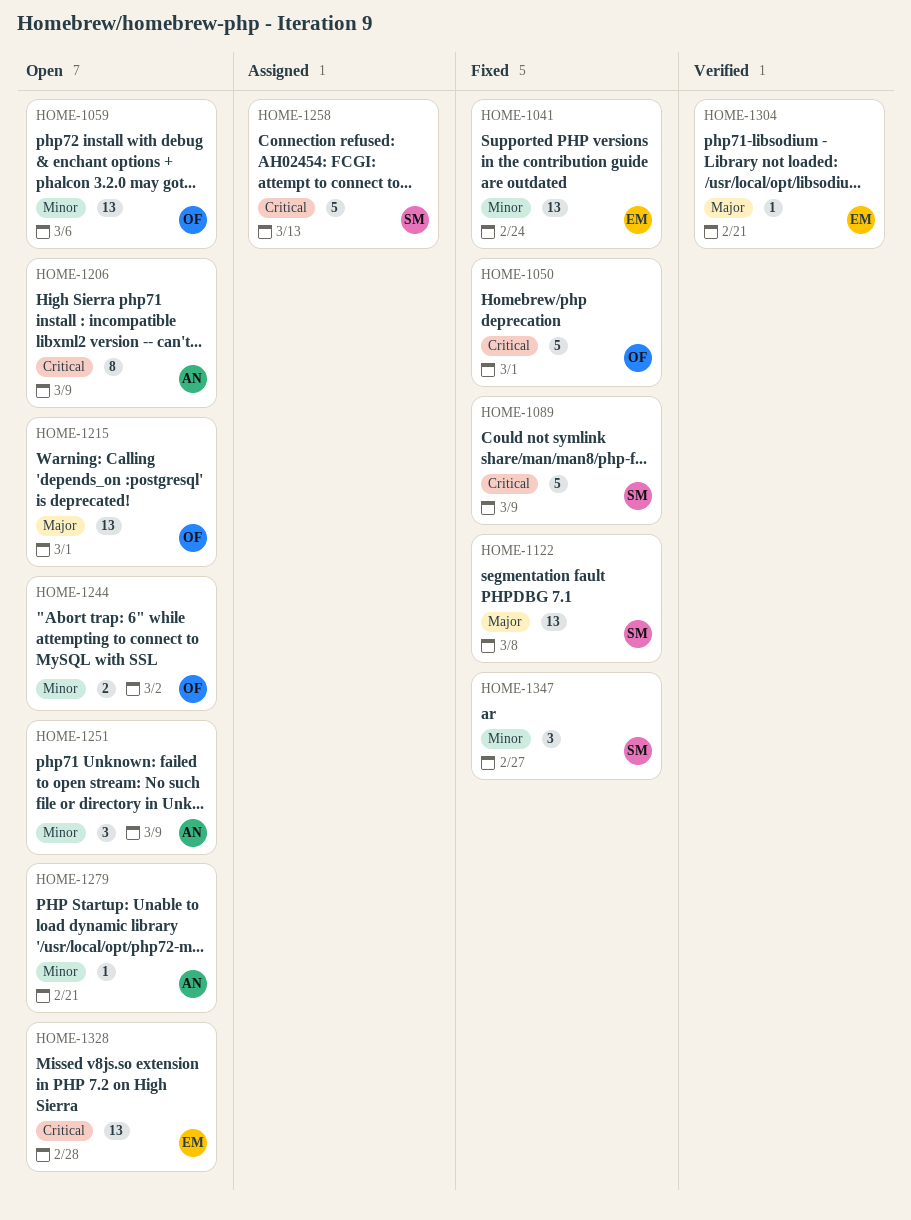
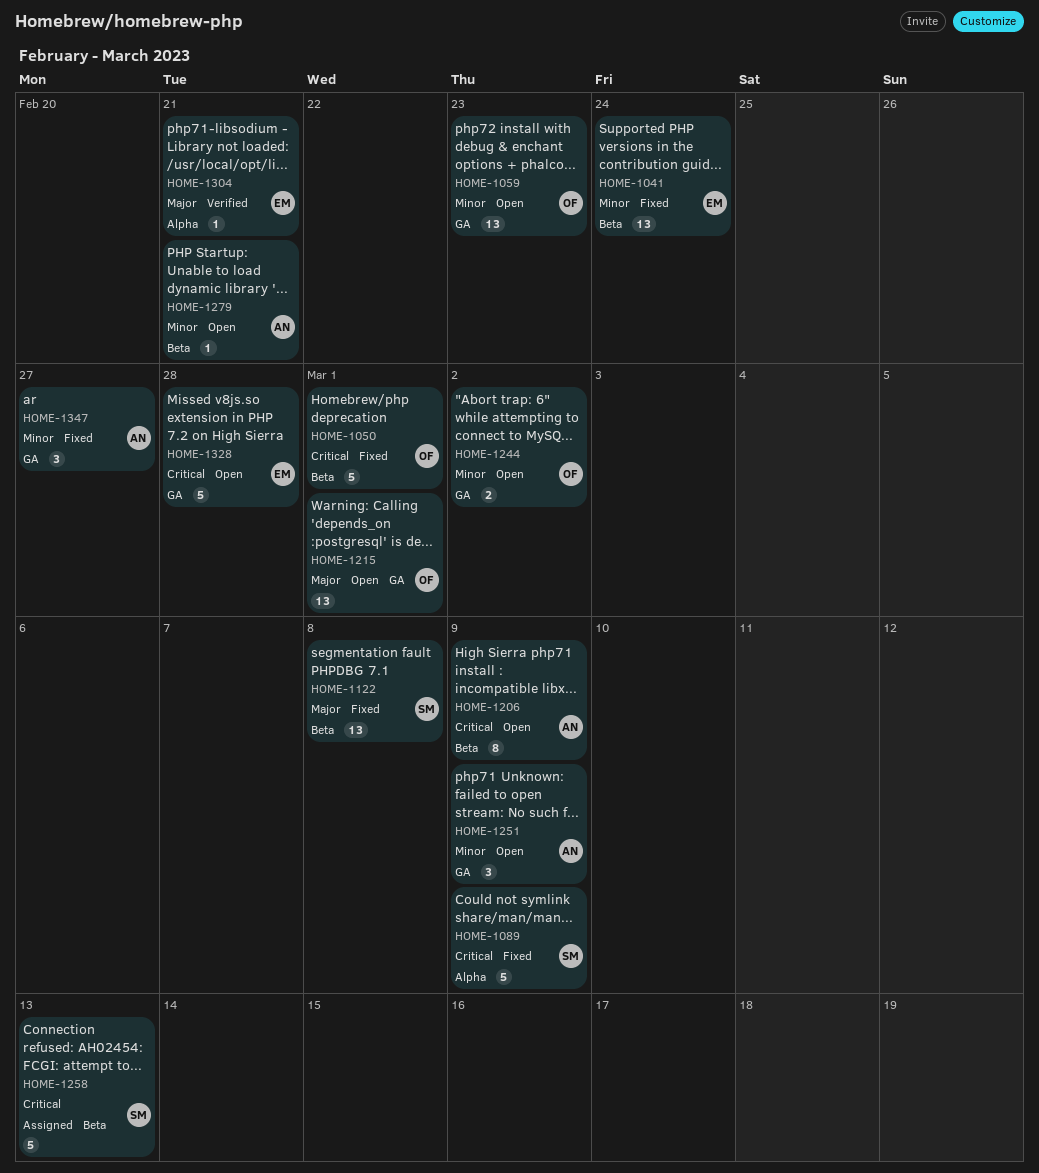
HOME-1059, due: Mar 6 -> Feb 23
HOME-1328, estimate: 13 -> 5
HOME-1347, owner: SM -> AN

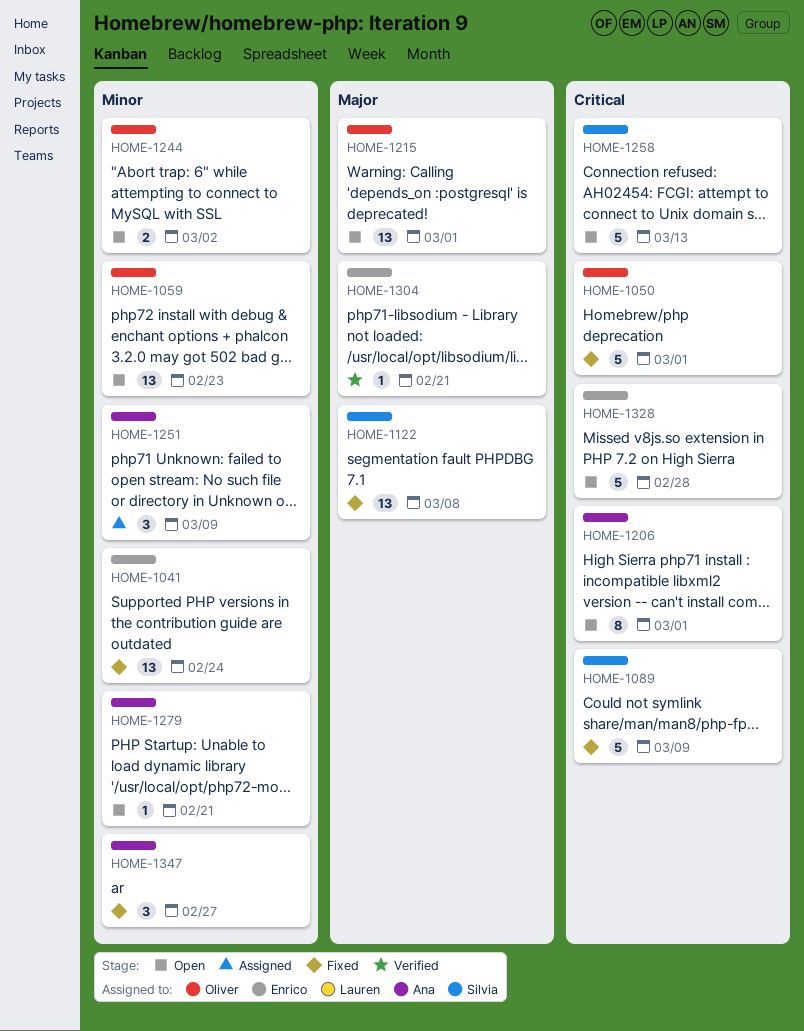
HOME-1206, due: Mar 9 -> Mar 1
HOME-1251, status: Open -> Assigned
HOME-1258, status: Assigned -> Open

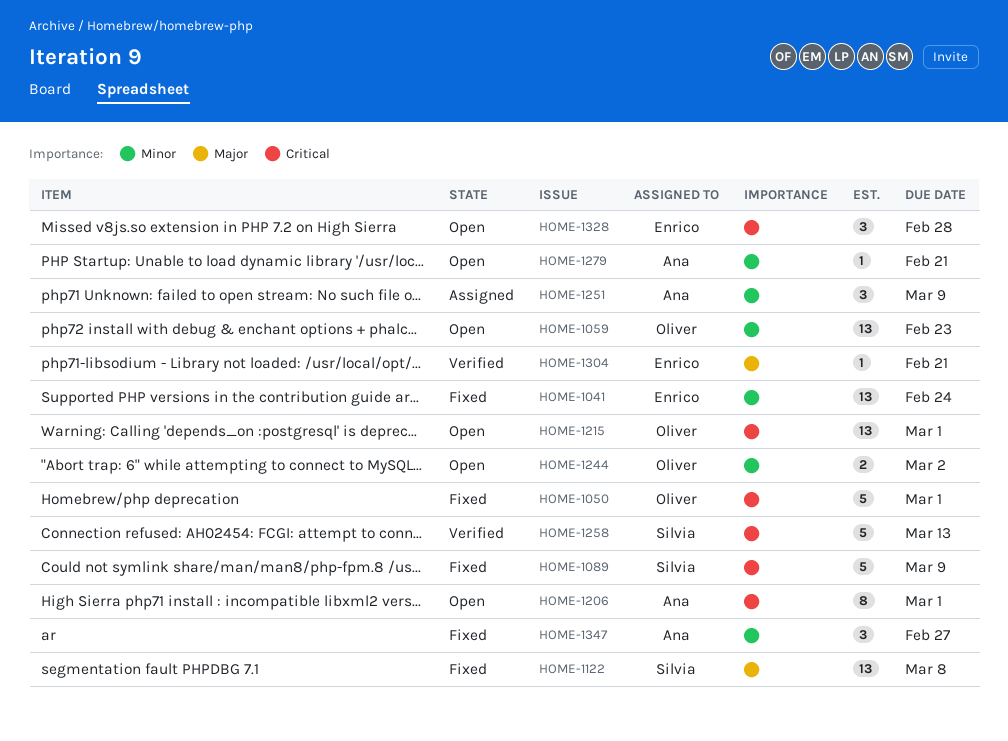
HOME-1215, priority: Major -> Critical
HOME-1258, status: Open -> Verified
HOME-1328, estimate: 5 -> 3

